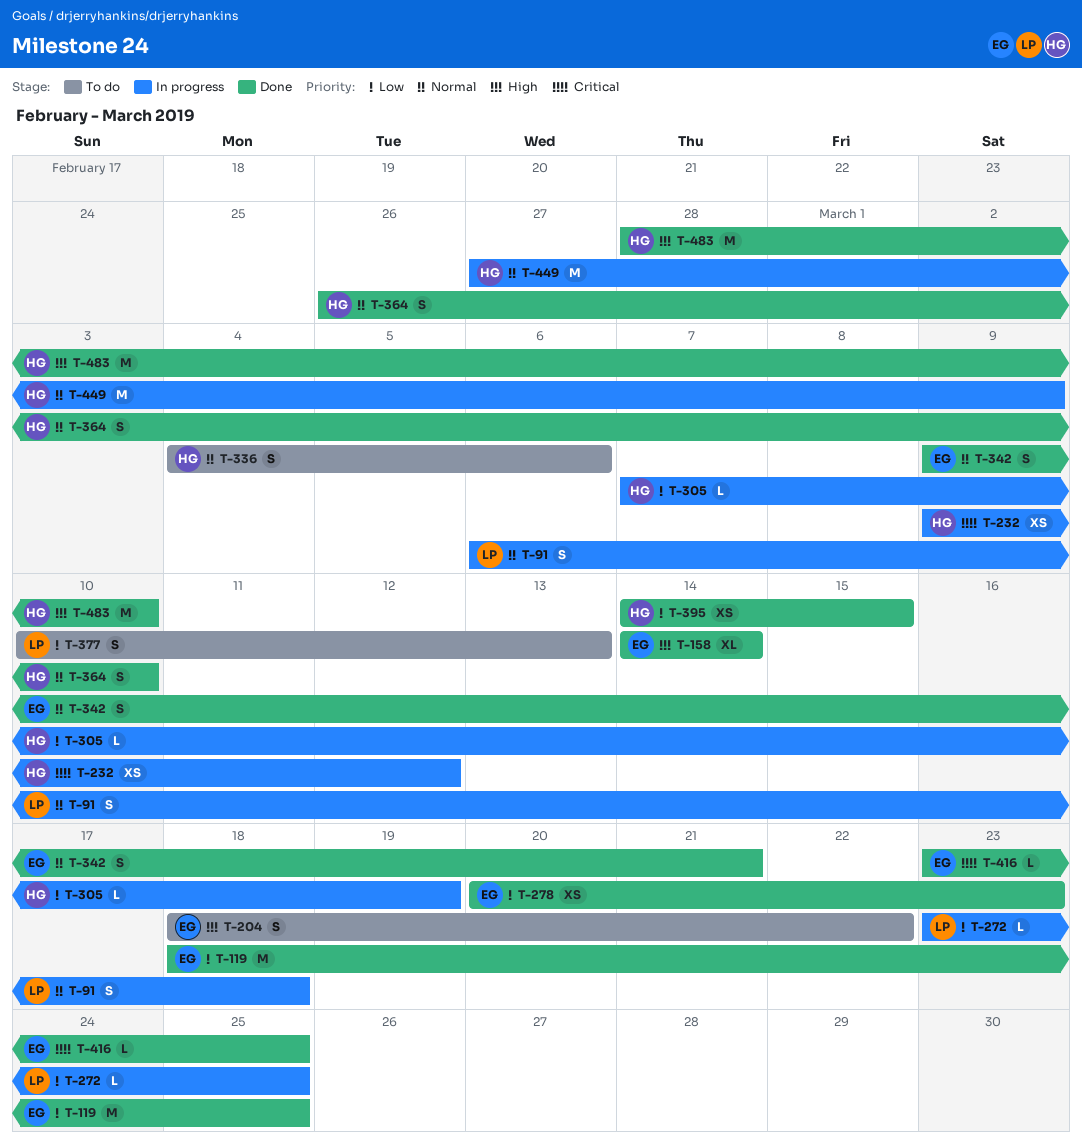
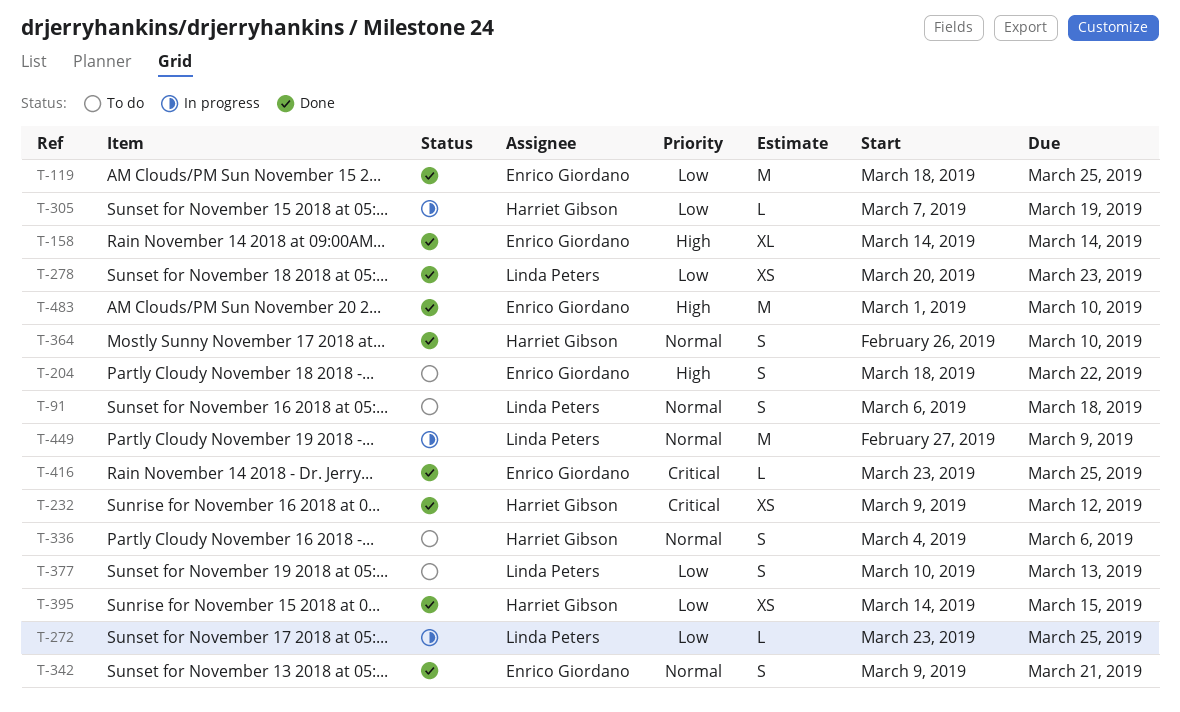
T-91, status: In progress -> To do
T-232, status: In progress -> Done
T-278, owner: Enrico Giordano -> Linda Peters
T-449, owner: Harriet Gibson -> Linda Peters
T-483, owner: Harriet Gibson -> Enrico Giordano
T-483, start: Feb 28 -> Mar 1

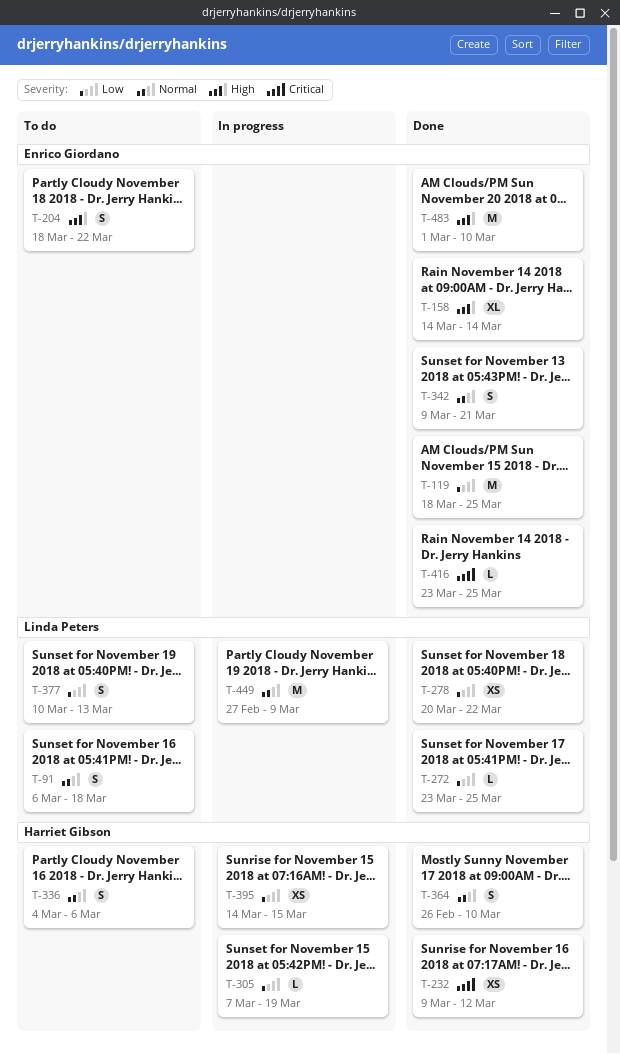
T-272, status: In progress -> Done
T-278, due: Mar 23 -> Mar 22
T-395, status: Done -> In progress

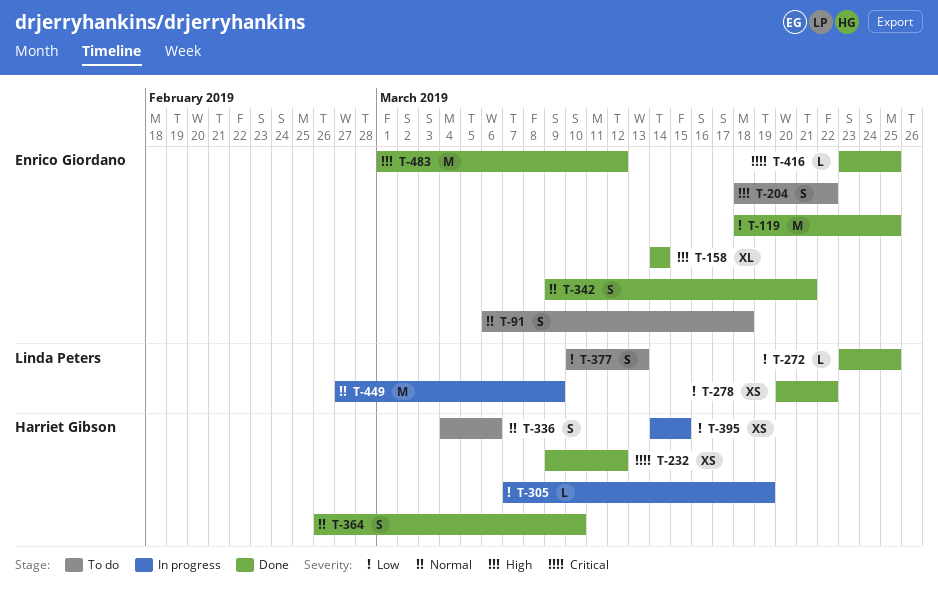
T-91, owner: Linda Peters -> Enrico Giordano
T-483, due: Mar 10 -> Mar 12

